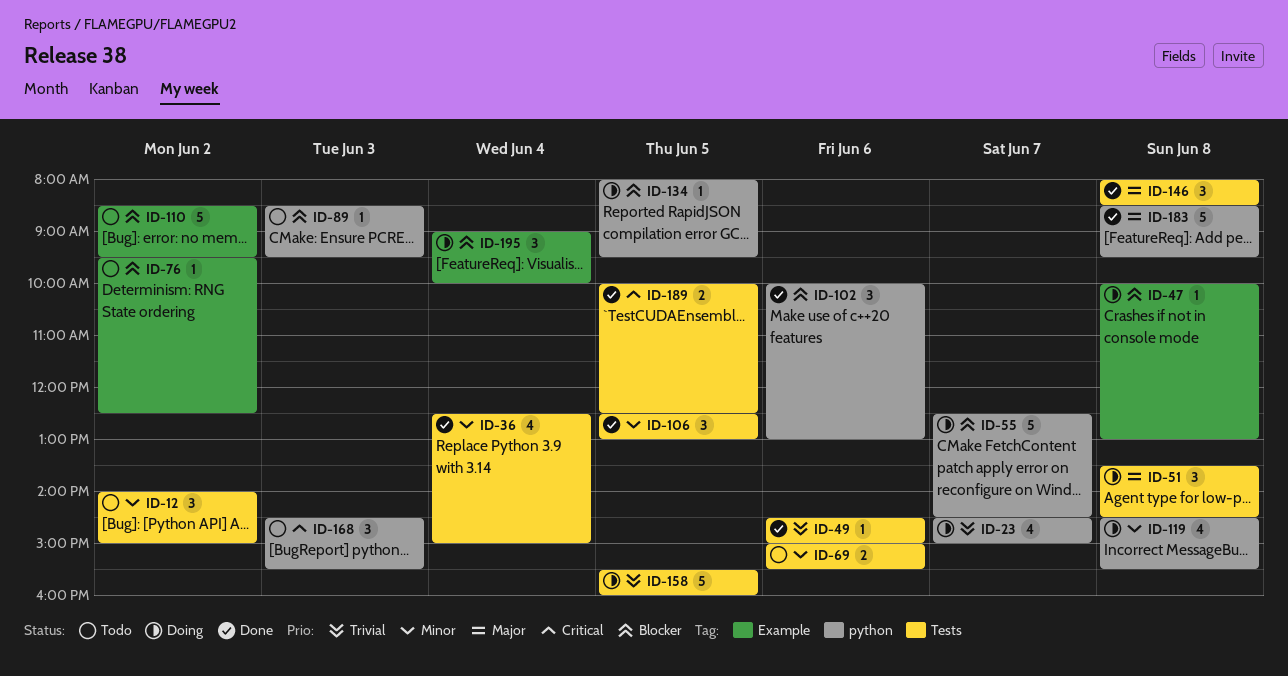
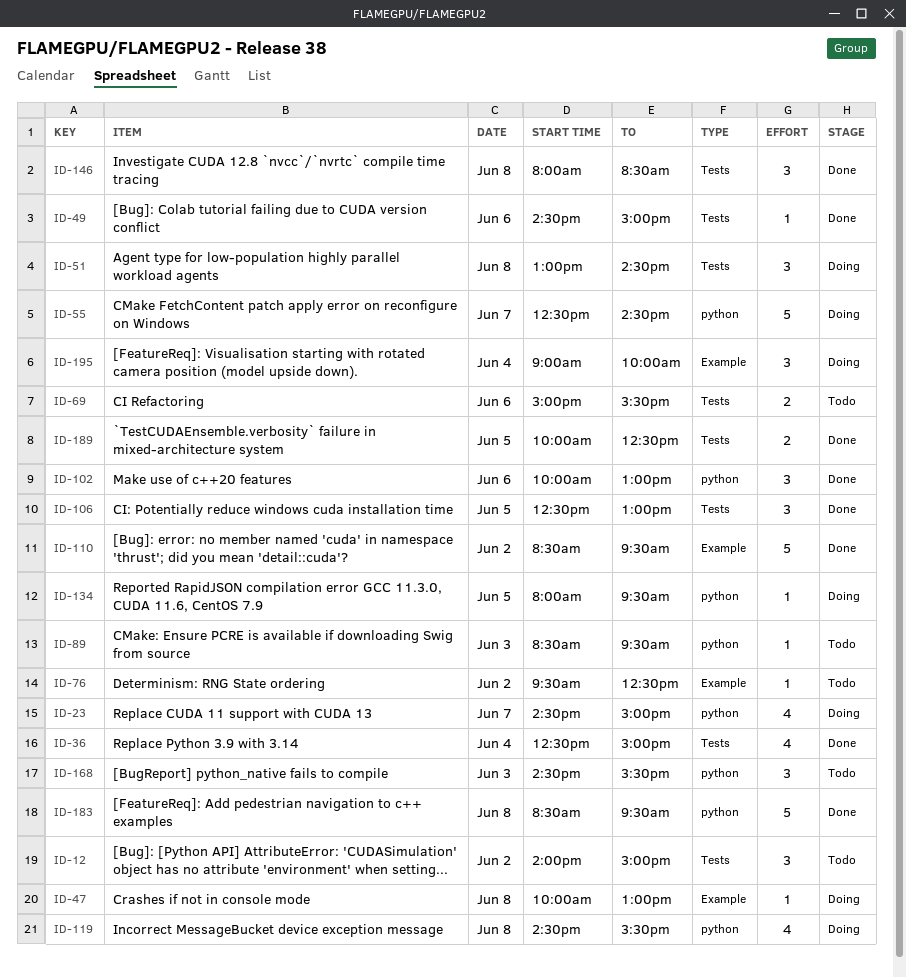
ID-51, begins: 13:30 -> 13:00
ID-110, status: Todo -> Done
ID-158: present -> none

